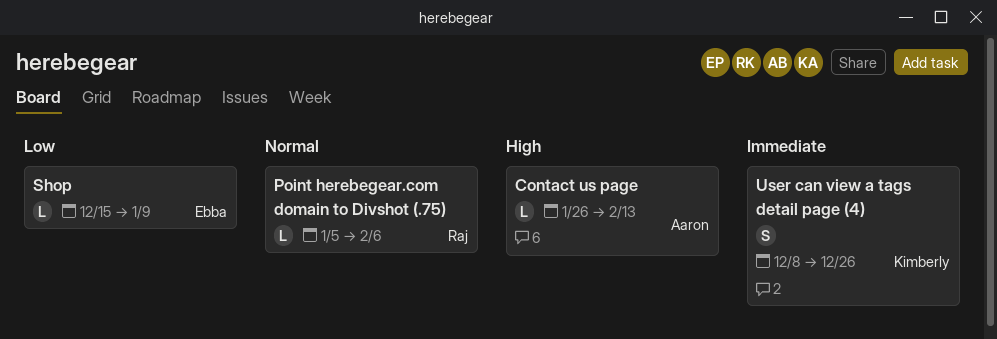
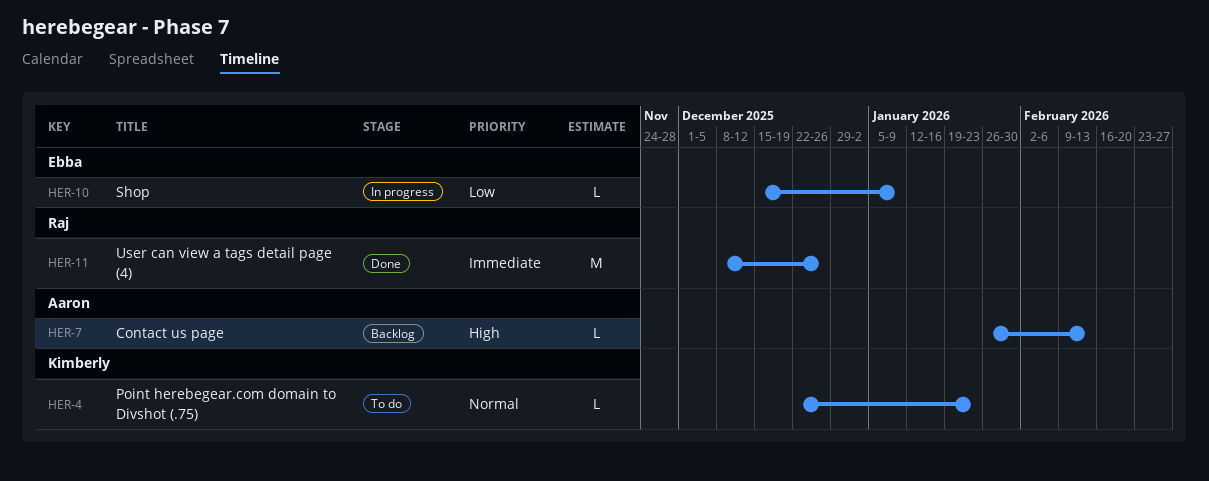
Point herebegear.com domain to Divshot (.75), owner: Raj -> Kimberly
Point herebegear.com domain to Divshot (.75), start: Jan 5 -> Dec 22
Point herebegear.com domain to Divshot (.75), due: Feb 6 -> Jan 23
User can view a tags detail page (4), owner: Kimberly -> Raj
User can view a tags detail page (4), estimate: S -> M

